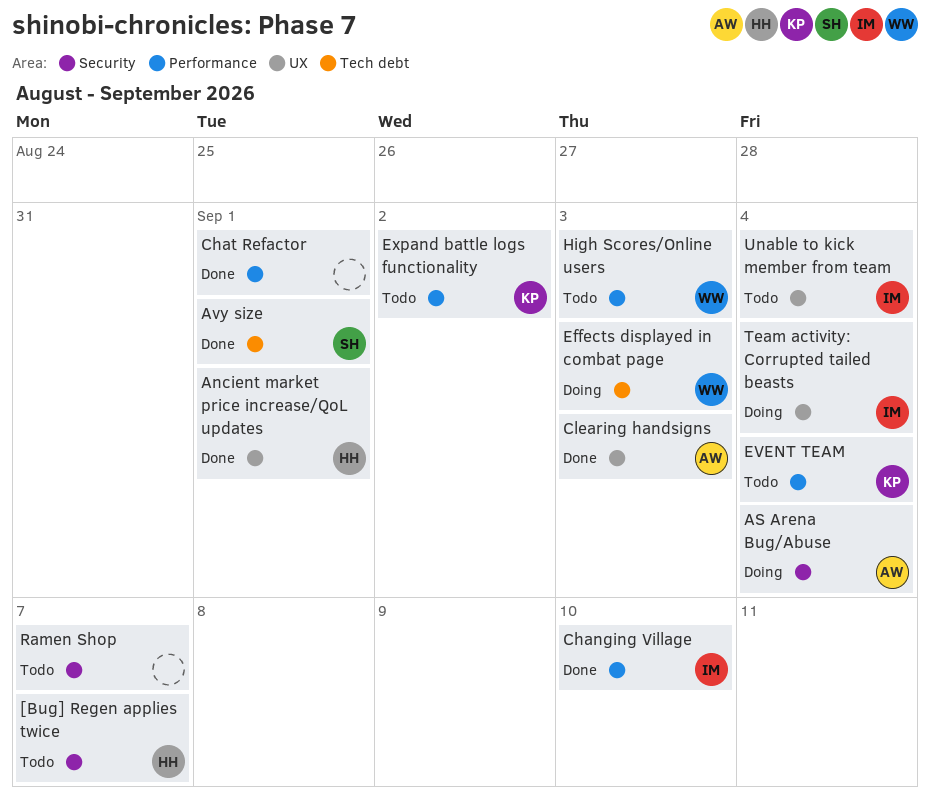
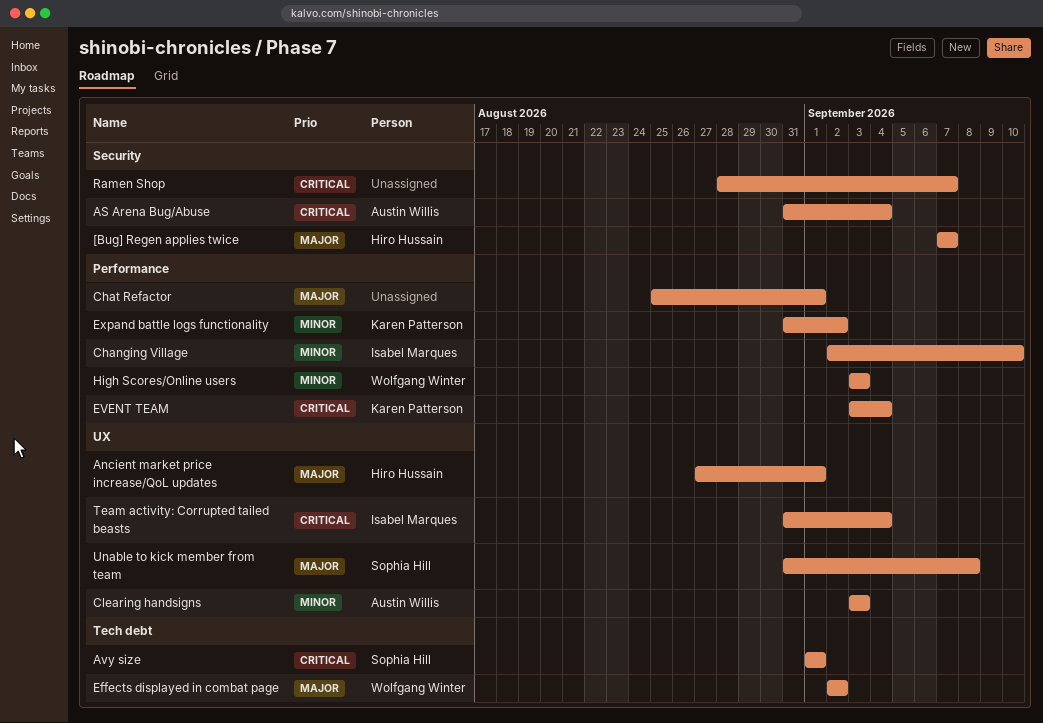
Effects displayed in combat page, due: Sep 3 -> Sep 2
Unable to kick member from team, owner: Isabel Marques -> Sophia Hill
Unable to kick member from team, due: Sep 4 -> Sep 8

